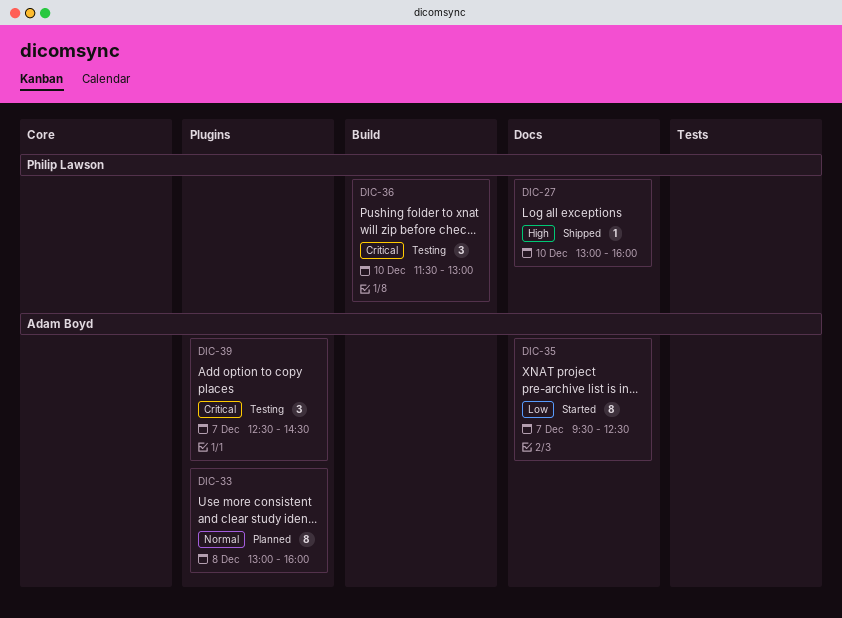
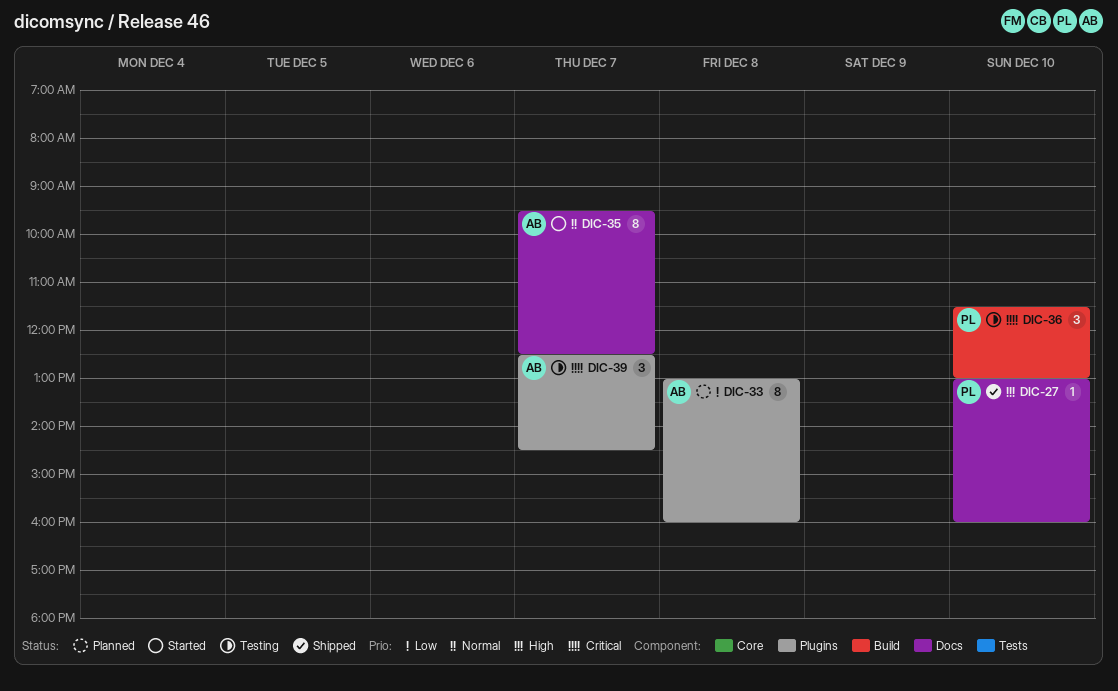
DIC-33, priority: Normal -> Low
DIC-35, priority: Low -> Normal

